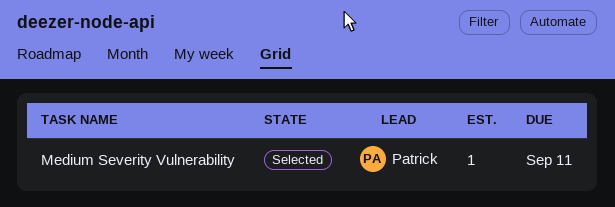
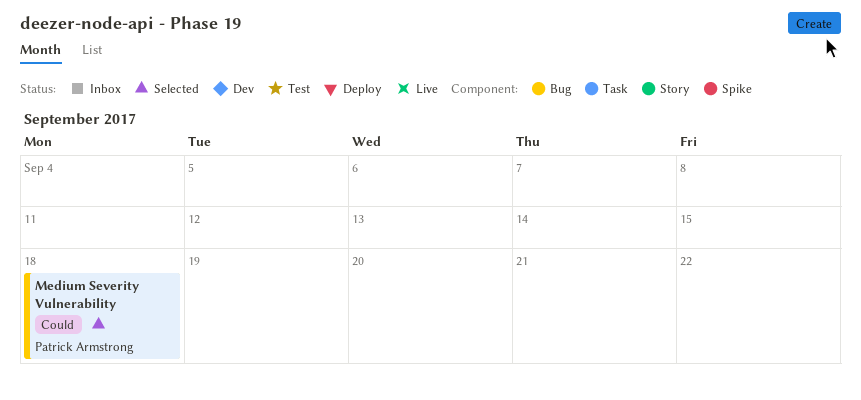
Medium Severity Vulnerability, due: Sep 11 -> Sep 18

